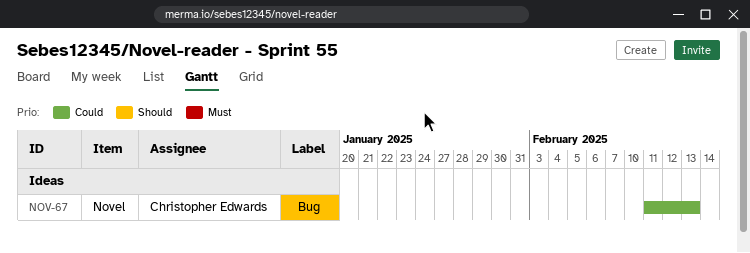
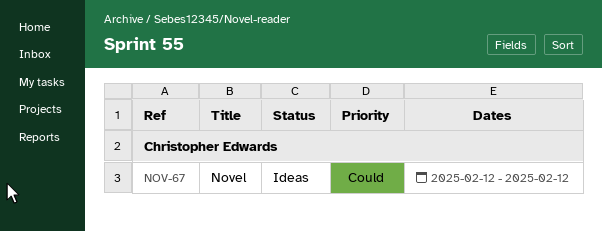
NOV-67, start: Feb 11 -> Feb 12
NOV-67, due: Feb 13 -> Feb 12

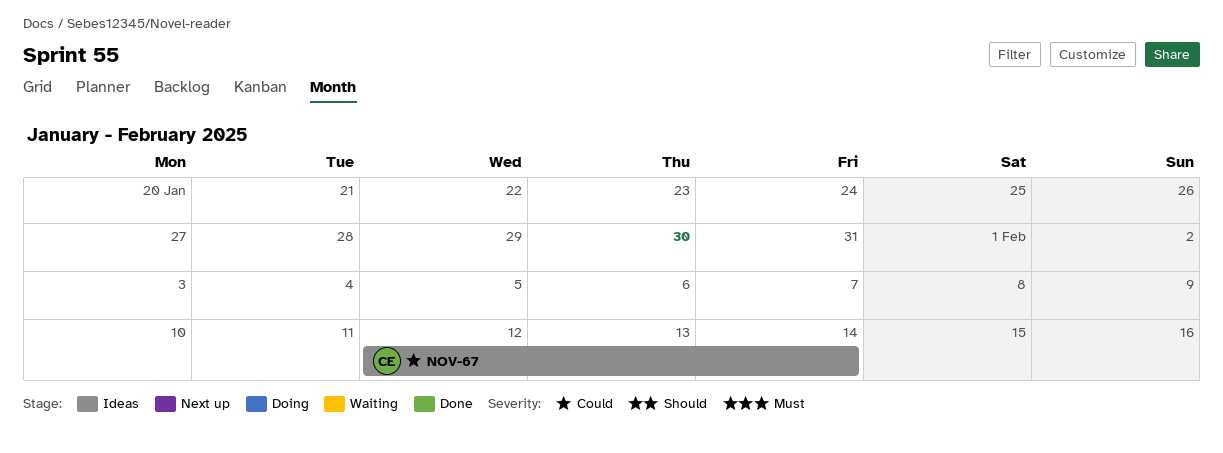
NOV-67, due: Feb 12 -> Feb 14

